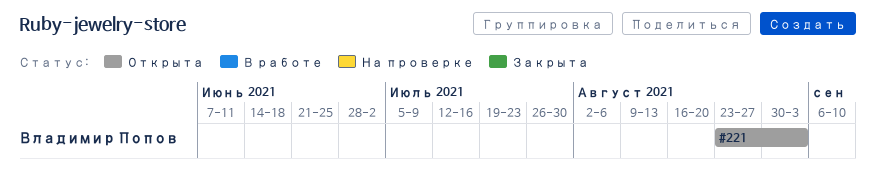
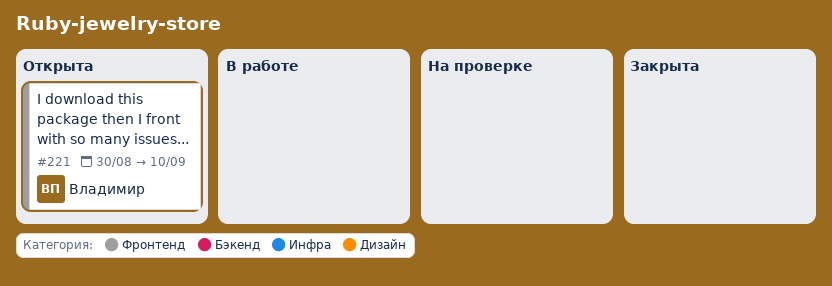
#221, start: Aug 23 -> Aug 30
#221, due: Sep 3 -> Sep 10

